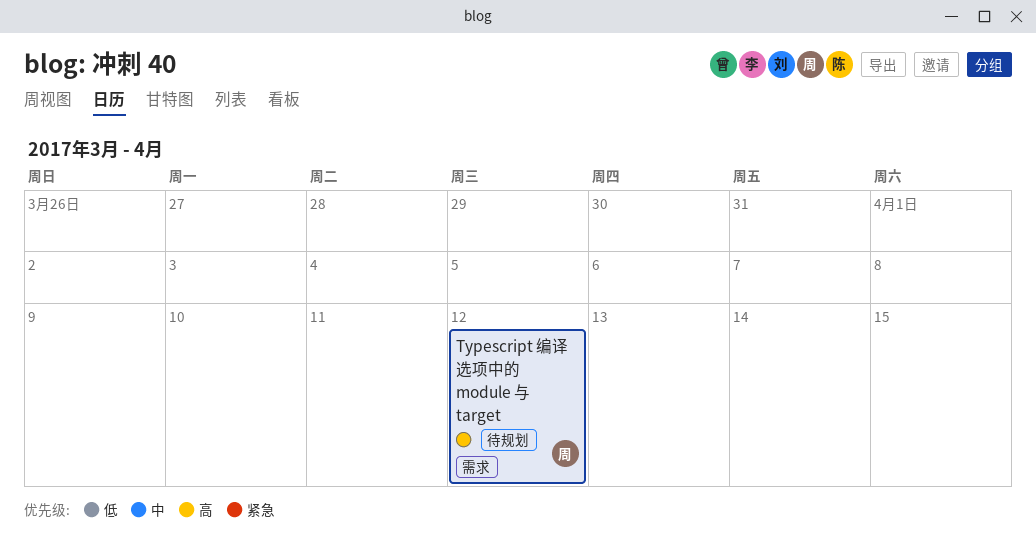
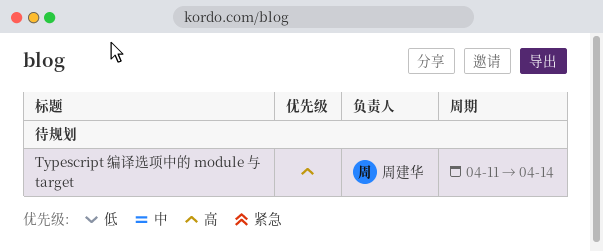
Typescript 编译选项中的 module 与 target, due: Apr 12 -> Apr 14

